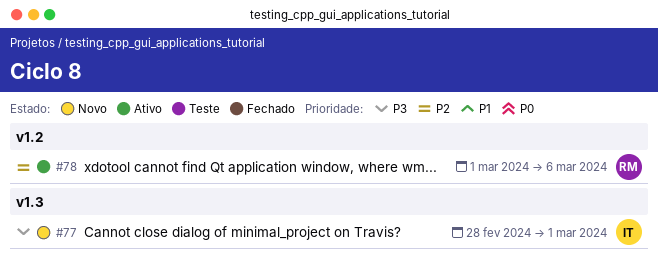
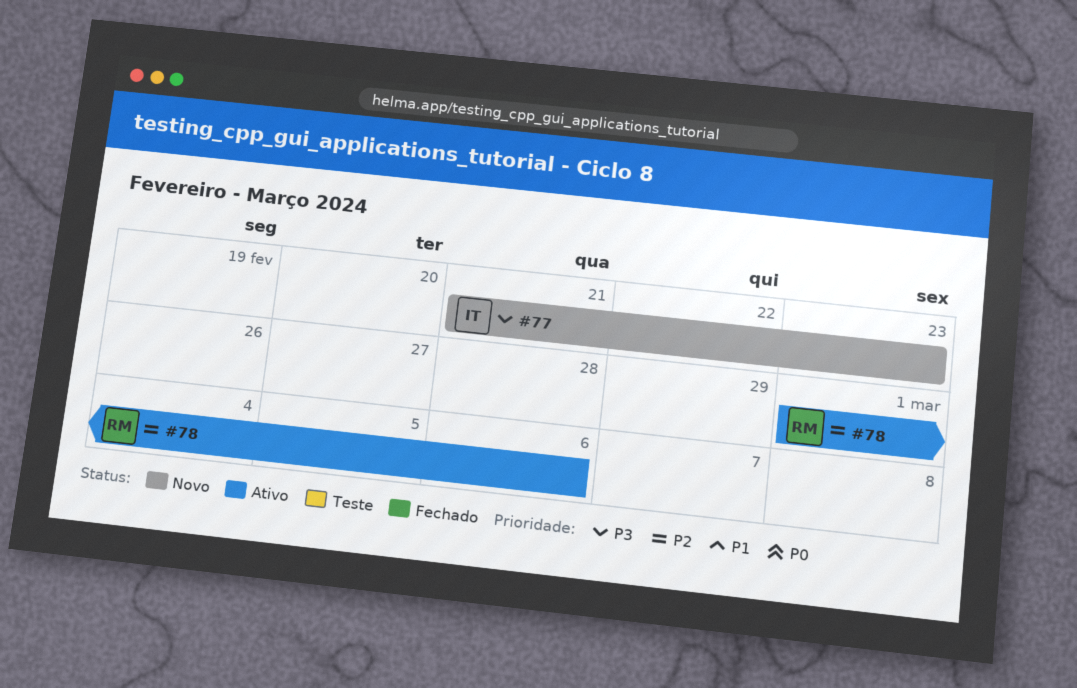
#77, start: Feb 28 -> Feb 21
#77, due: Mar 1 -> Feb 23

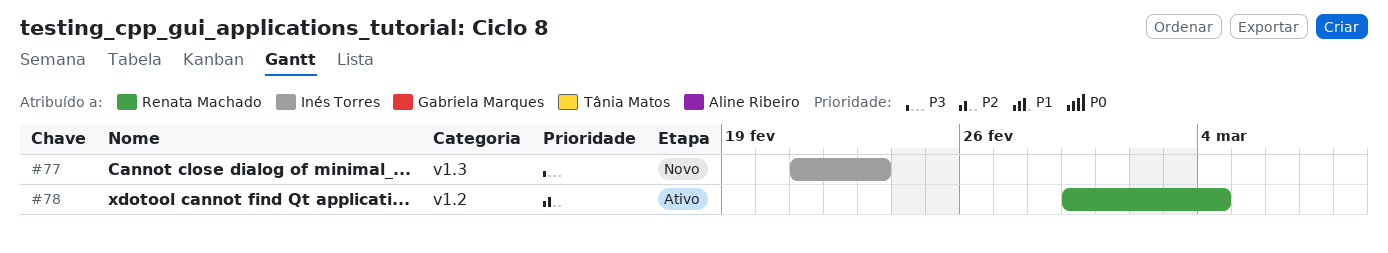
#78, start: Mar 1 -> Feb 29
#78, due: Mar 6 -> Mar 4

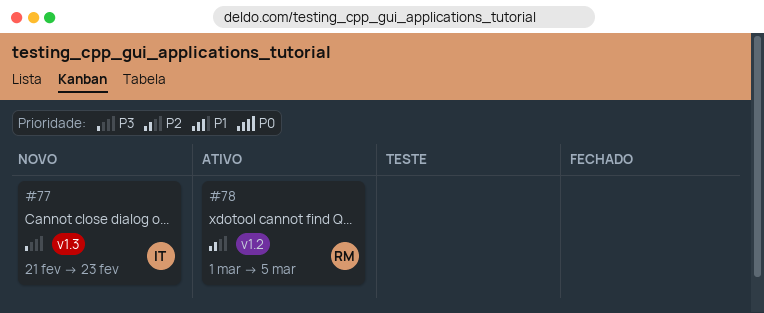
#78, start: Feb 29 -> Mar 1
#78, due: Mar 4 -> Mar 5

